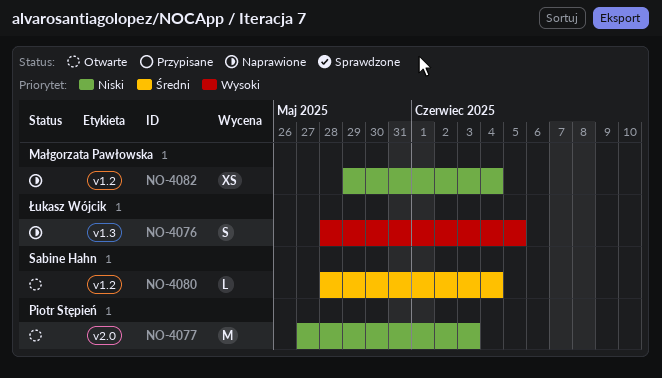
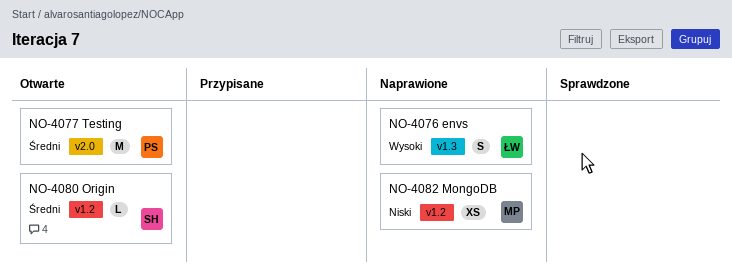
NO-4077, priority: Niski -> Średni

